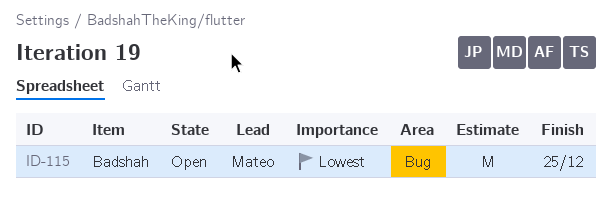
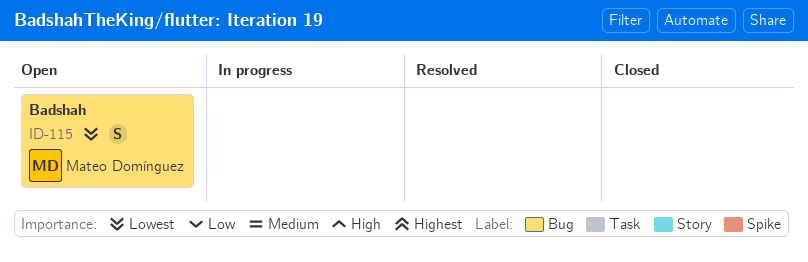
ID-115, estimate: M -> S

